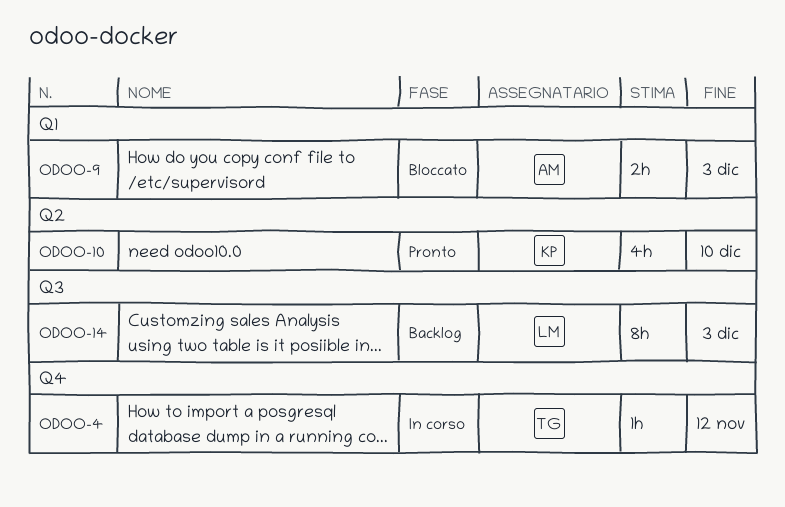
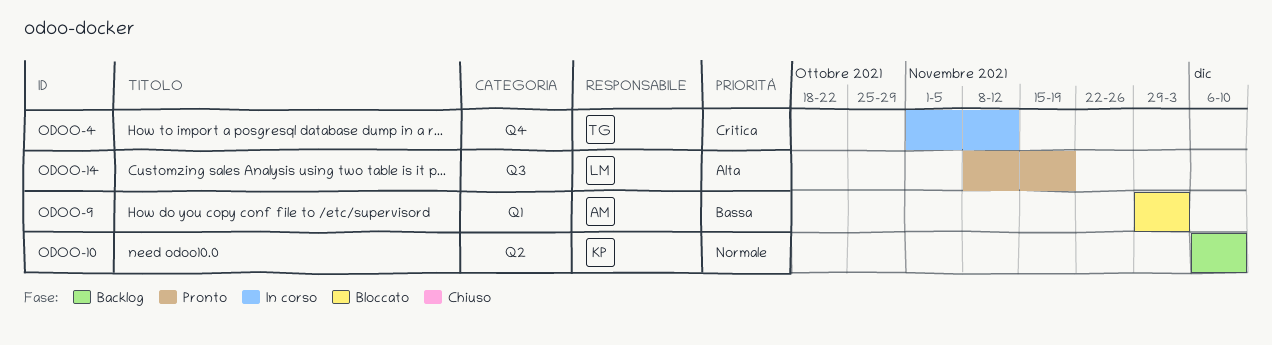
ODOO-10, status: Pronto -> Backlog
ODOO-14, status: Backlog -> Pronto
ODOO-14, due: Dec 3 -> Nov 19

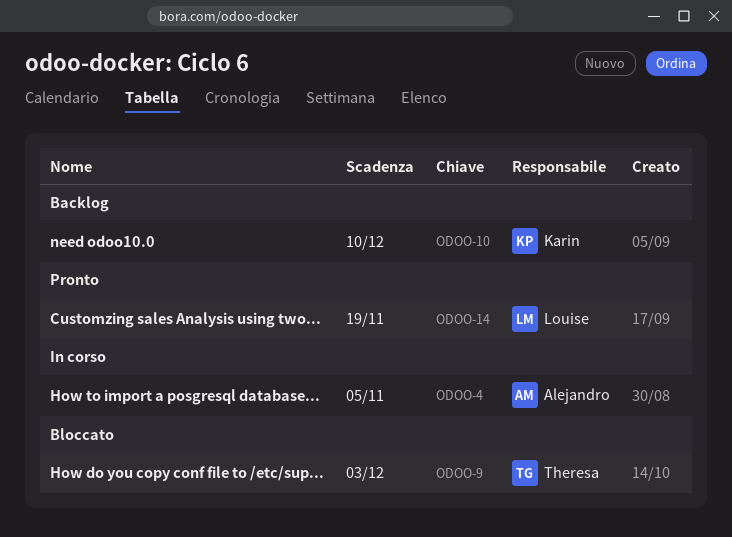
ODOO-4, owner: Theresa -> Alejandro
ODOO-4, due: Nov 12 -> Nov 5
ODOO-9, owner: Alejandro -> Theresa

